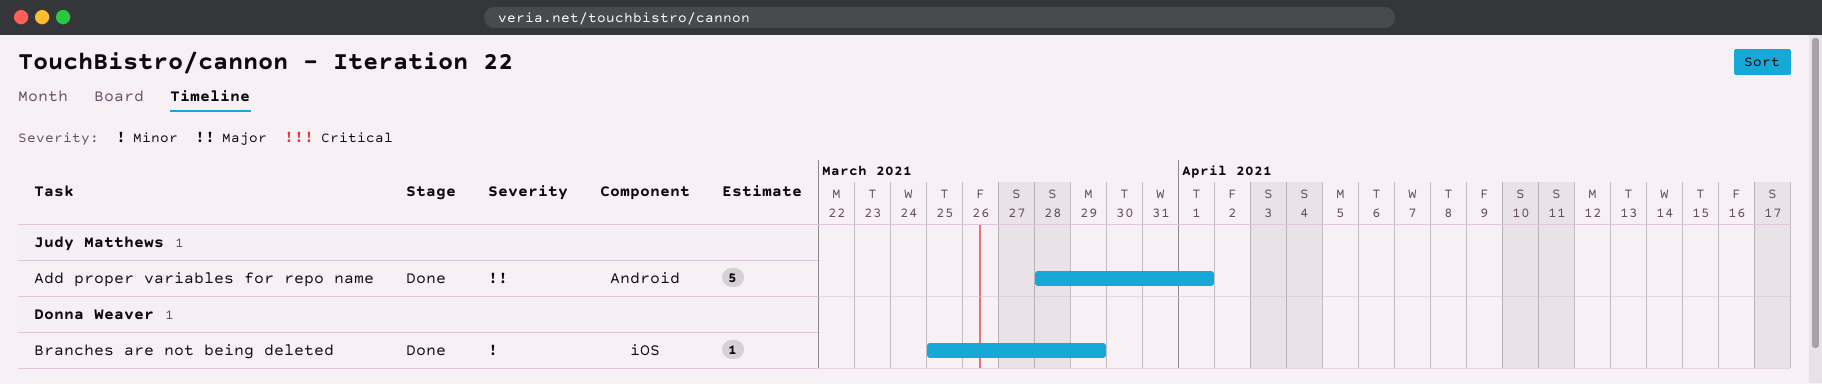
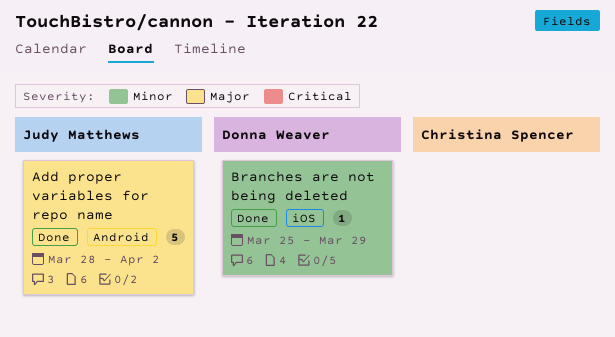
Add proper variables for repo name, due: Apr 1 -> Apr 2

